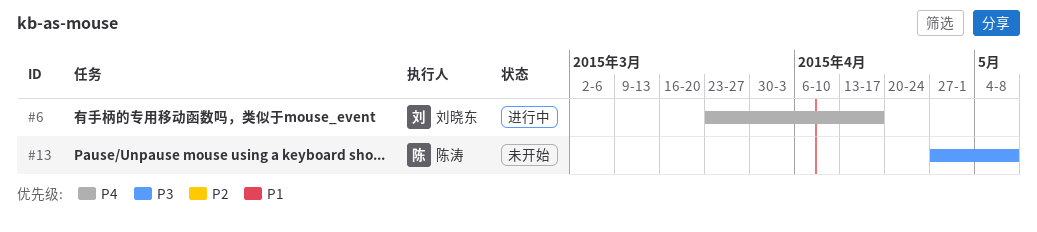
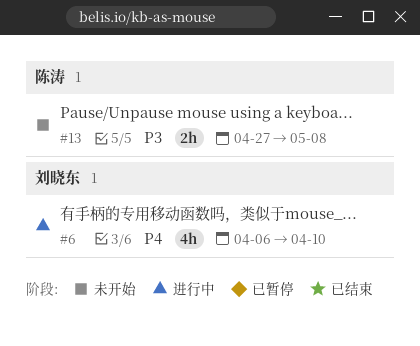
#6, start: Mar 23 -> Apr 6
#6, due: Apr 17 -> Apr 10

